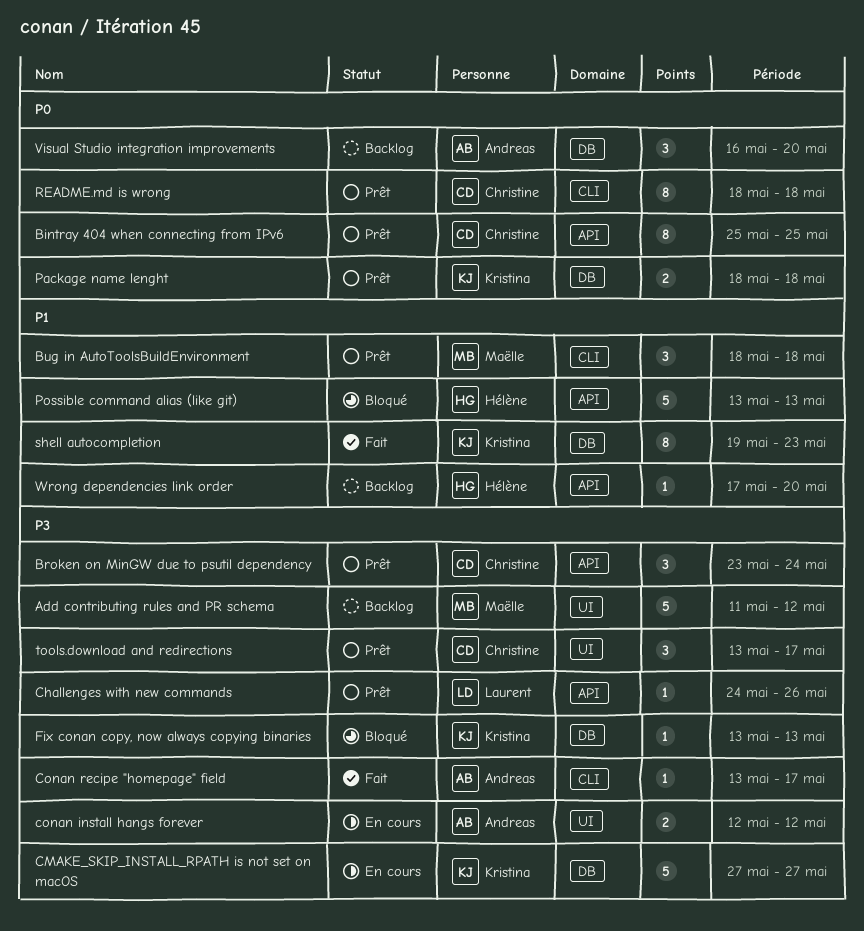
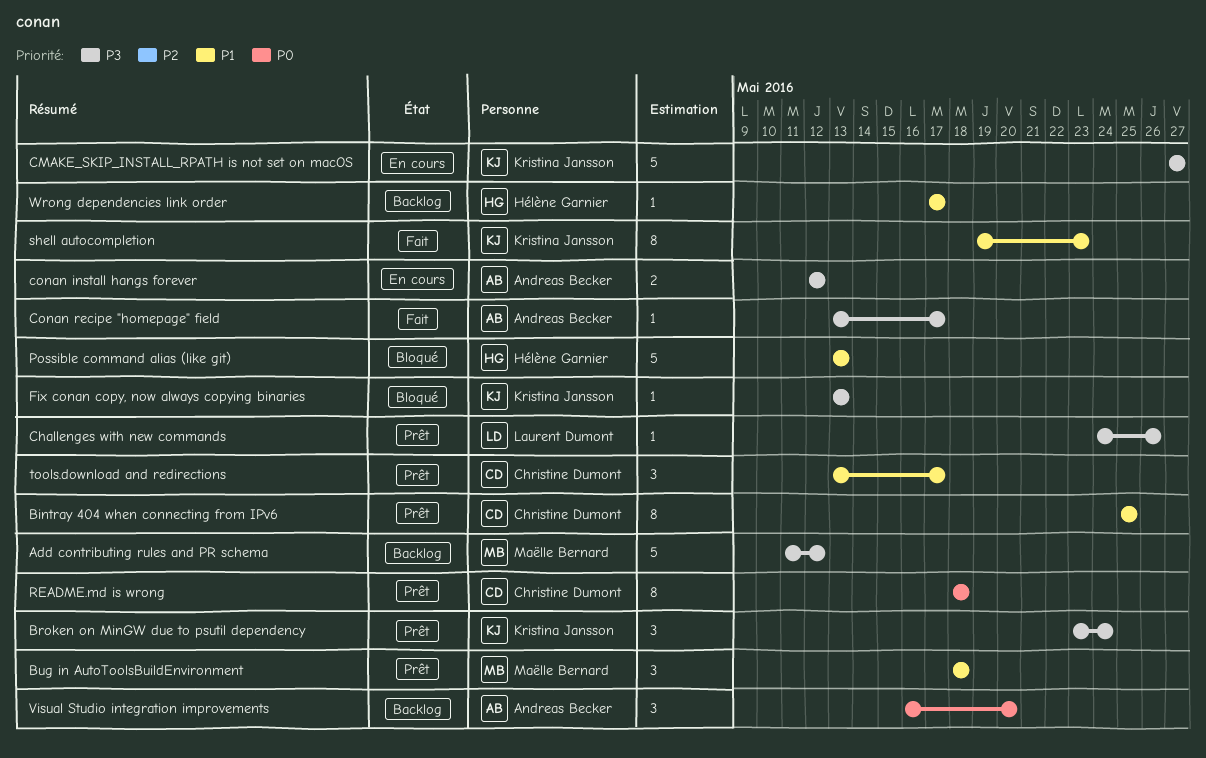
Bintray 404 when connecting from IPv6, priority: P0 -> P1
Broken on MinGW due to psutil dependency, owner: Christine Dumont -> Kristina Jansson
Package name lenght: present -> none
tools.download and redirections, priority: P3 -> P1
Wrong dependencies link order, due: May 20 -> May 17

